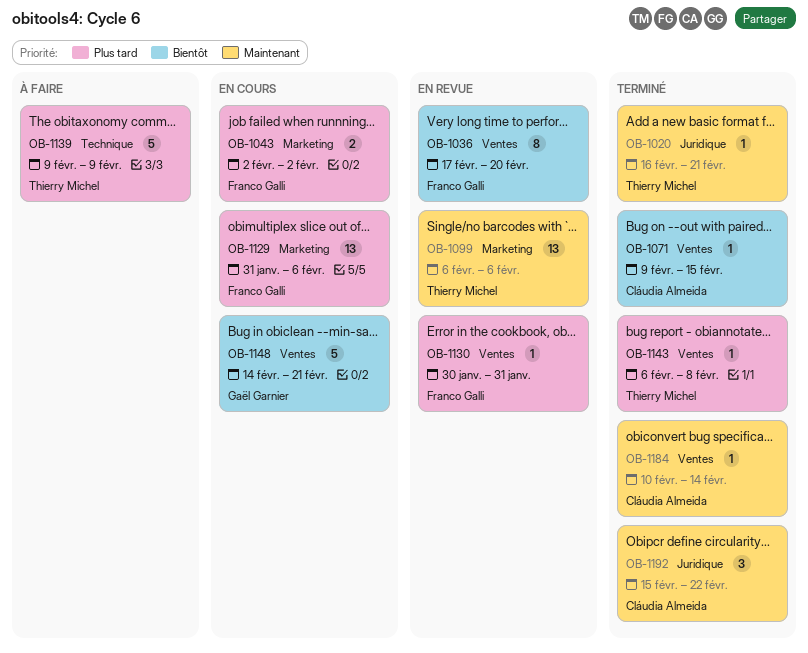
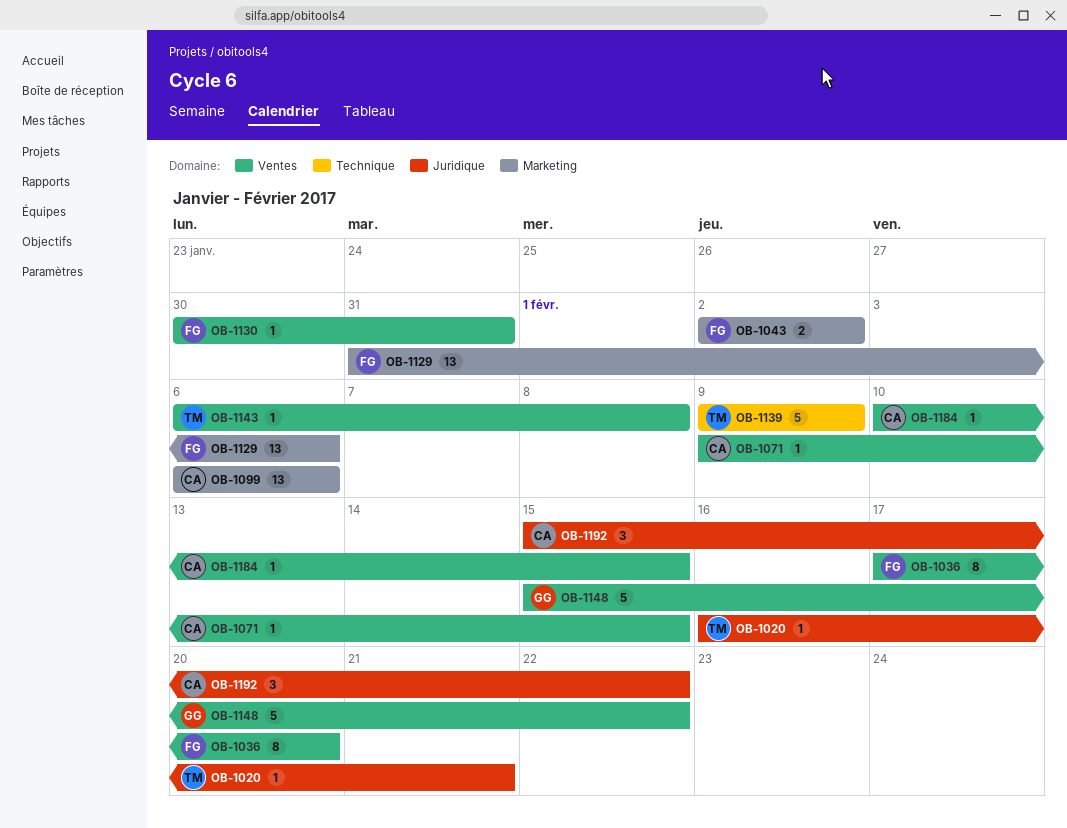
OB-1099, owner: Thierry Michel -> Cláudia Almeida
OB-1148, start: Feb 14 -> Feb 15
OB-1148, due: Feb 21 -> Feb 22
OB-1184, due: Feb 14 -> Feb 15

